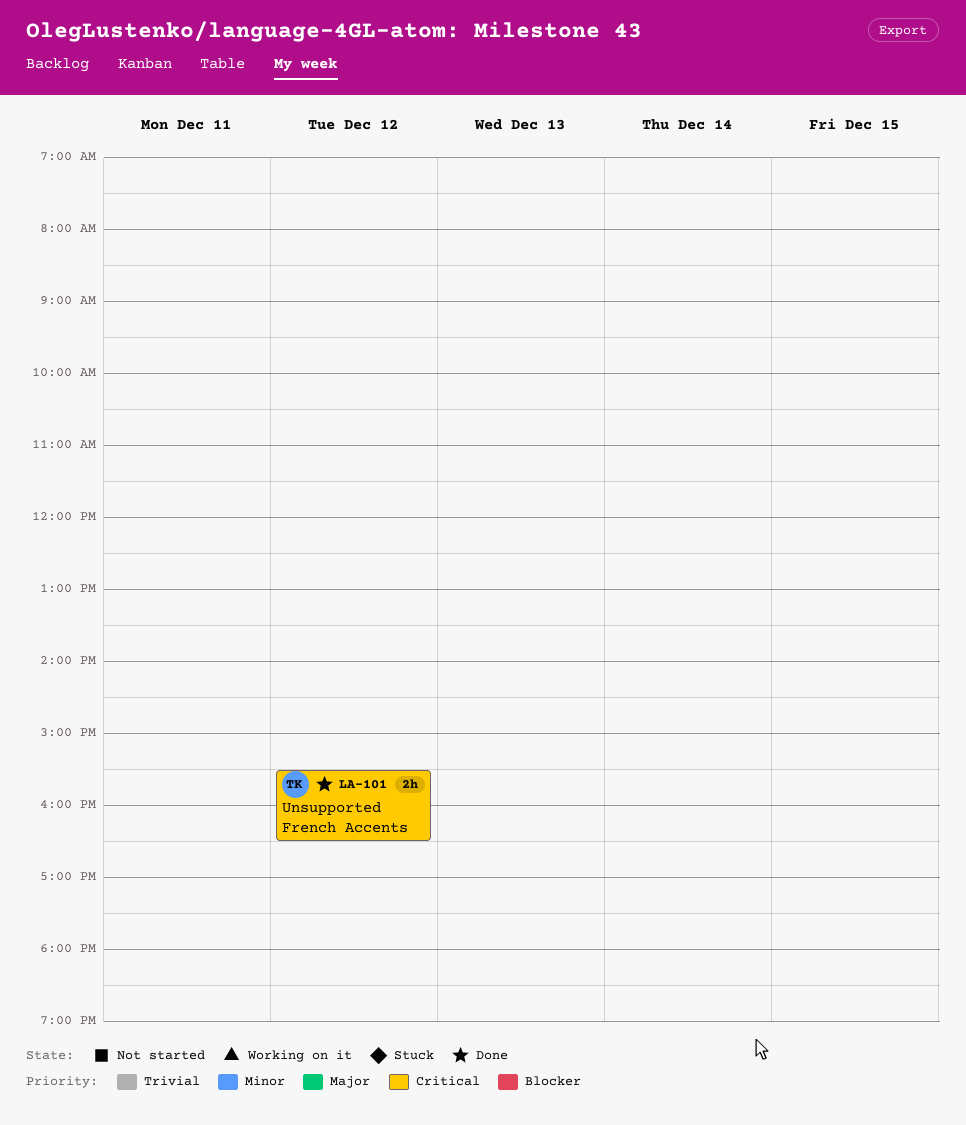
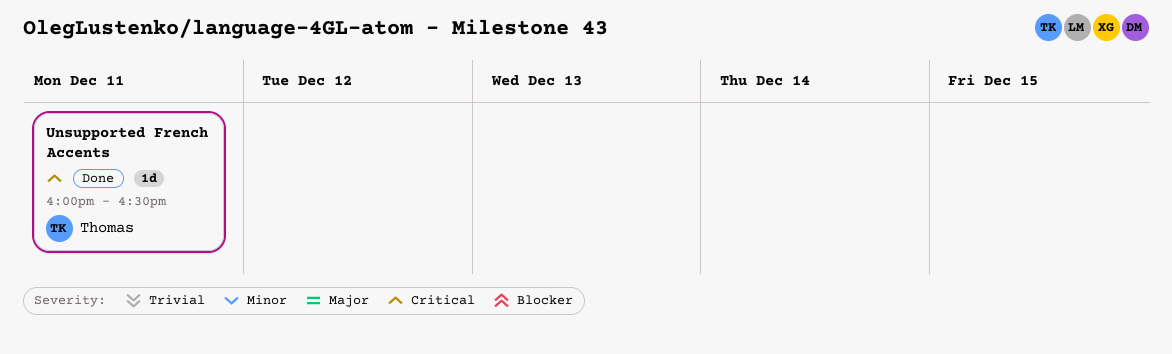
Unsupported French Accents, estimate: 2h -> 1d
Unsupported French Accents, day: Dec 12 -> Dec 11
Unsupported French Accents, begins: 15:30 -> 16:00

